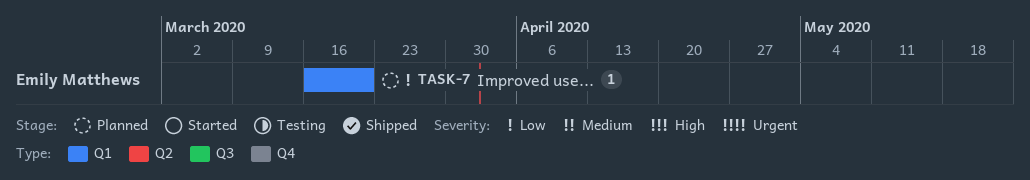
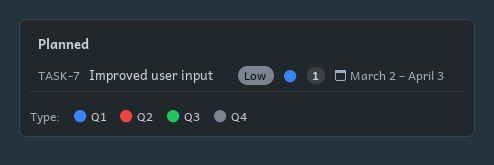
TASK-7, start: Mar 16 -> Mar 2
TASK-7, due: Mar 20 -> Apr 3

